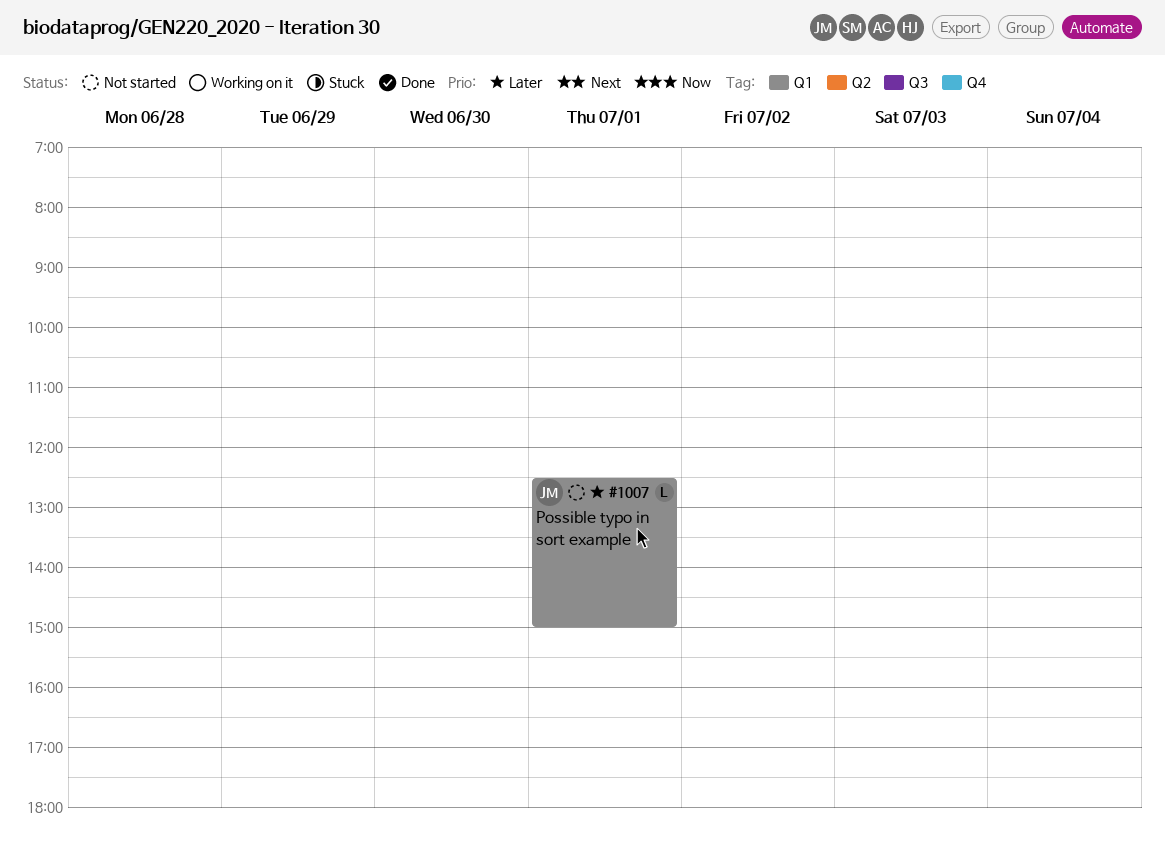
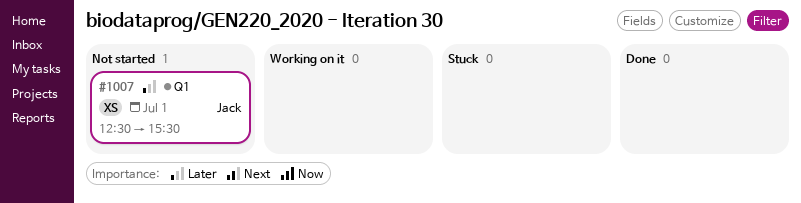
#1007, estimate: L -> XS
#1007, ends: 15:00 -> 15:30

